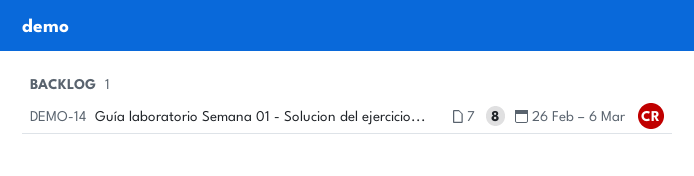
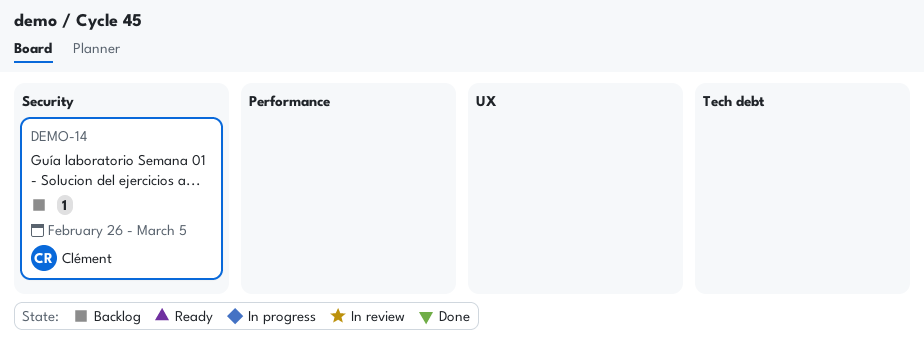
DEMO-14, estimate: 8 -> 1
DEMO-14, due: Mar 6 -> Mar 5

